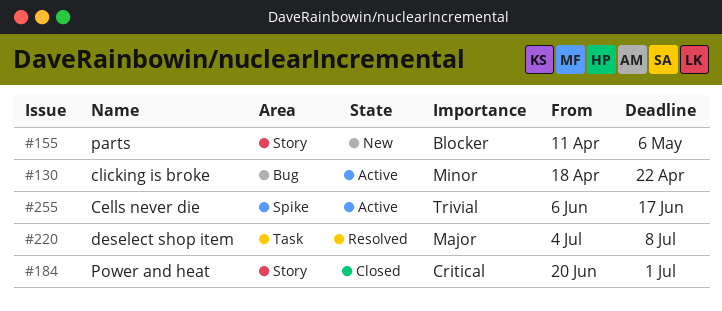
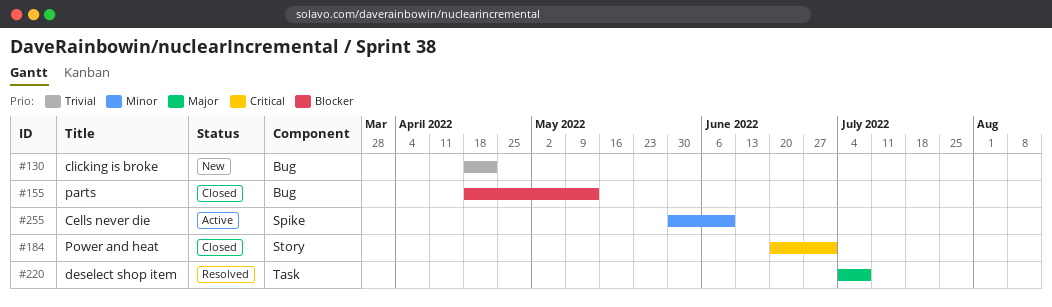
#130, status: Active -> New
#130, priority: Minor -> Trivial
#155, status: New -> Closed
#155, label: Story -> Bug
#155, start: Apr 11 -> Apr 18
#155, due: May 6 -> May 13
#255, priority: Trivial -> Minor
#255, start: Jun 6 -> May 30
#255, due: Jun 17 -> Jun 10

